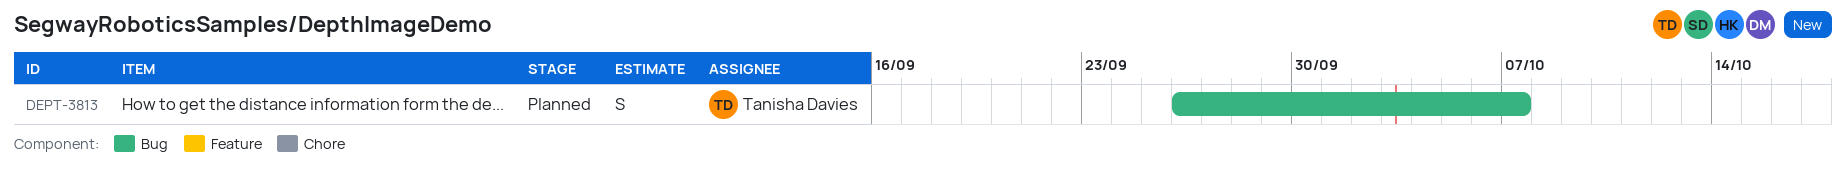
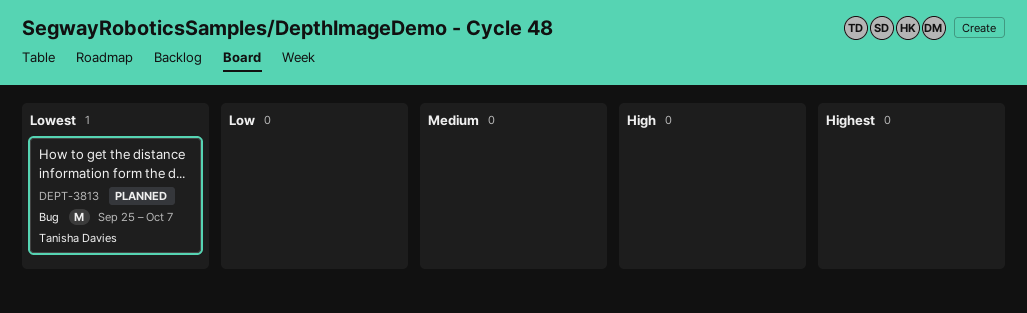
DEPT-3813, estimate: S -> M
DEPT-3813, start: Sep 26 -> Sep 25

